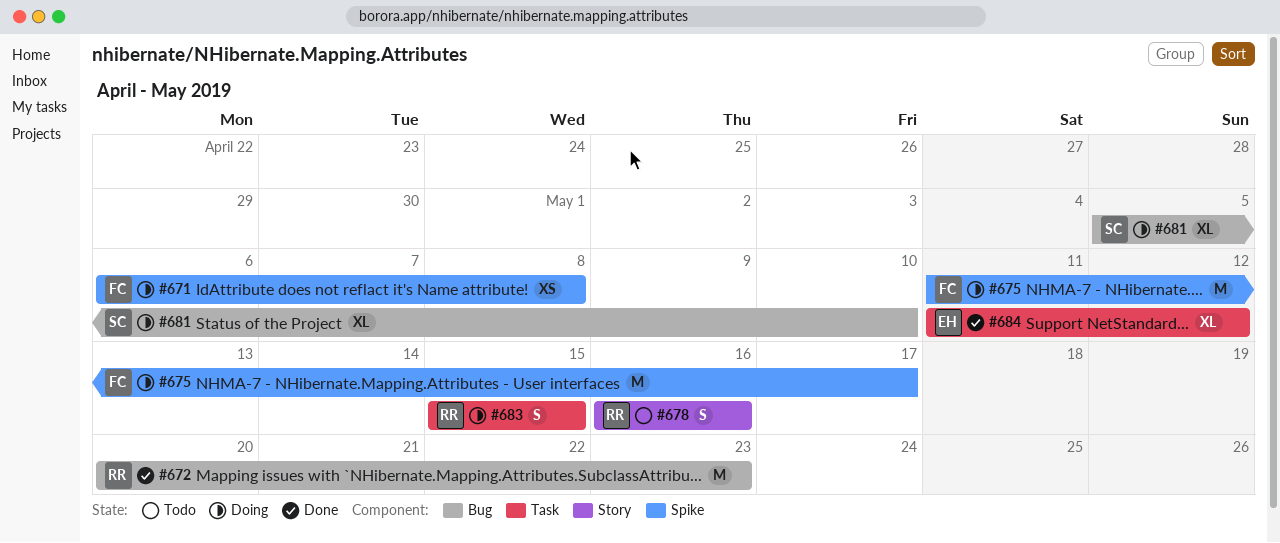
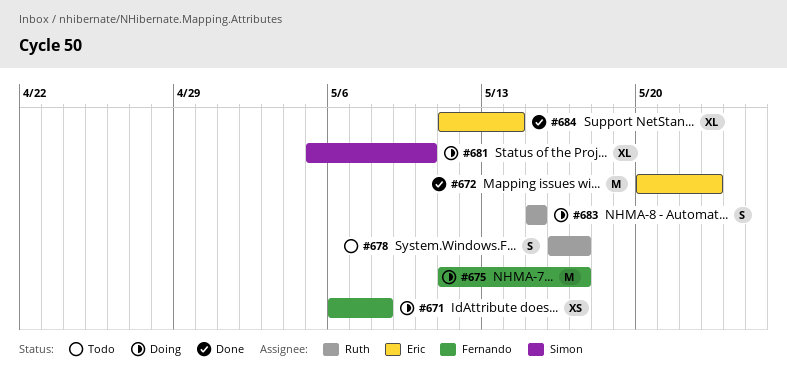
#672, owner: Ruth -> Eric
#678, due: May 16 -> May 17
#684, due: May 12 -> May 14

